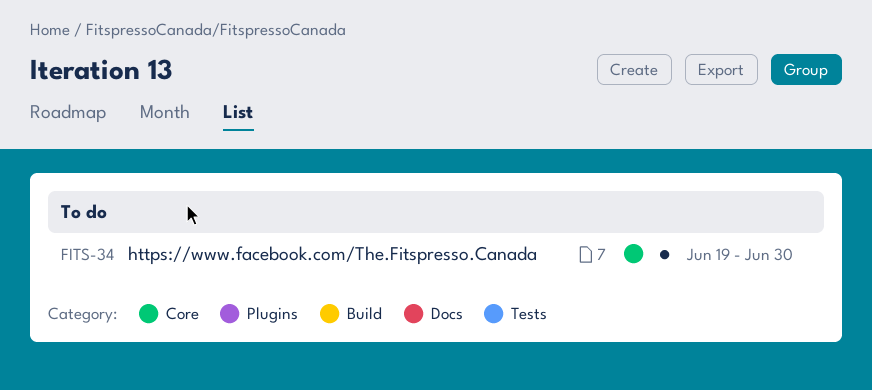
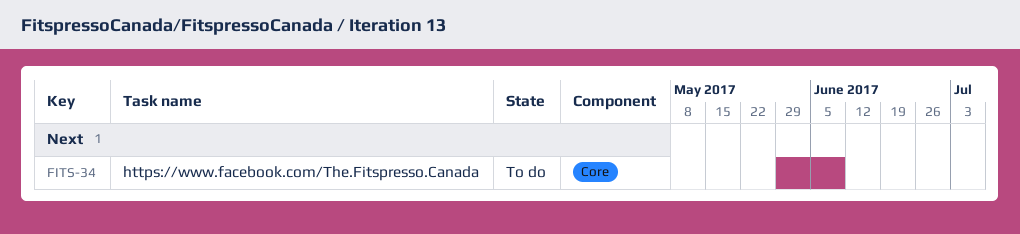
FITS-34, start: Jun 19 -> May 29
FITS-34, due: Jun 30 -> Jun 9

